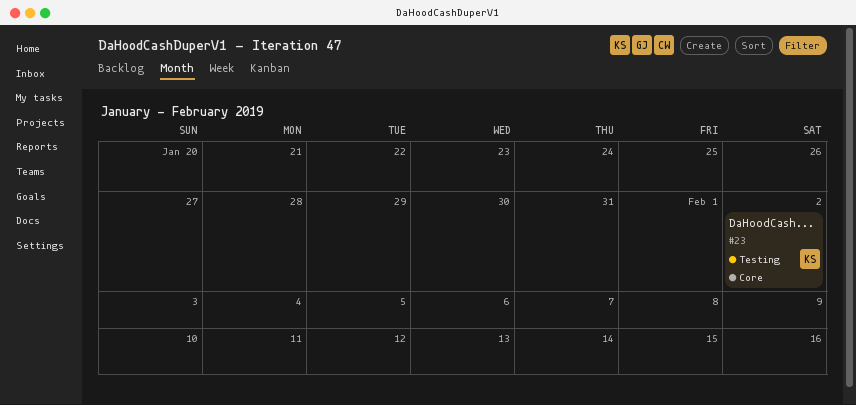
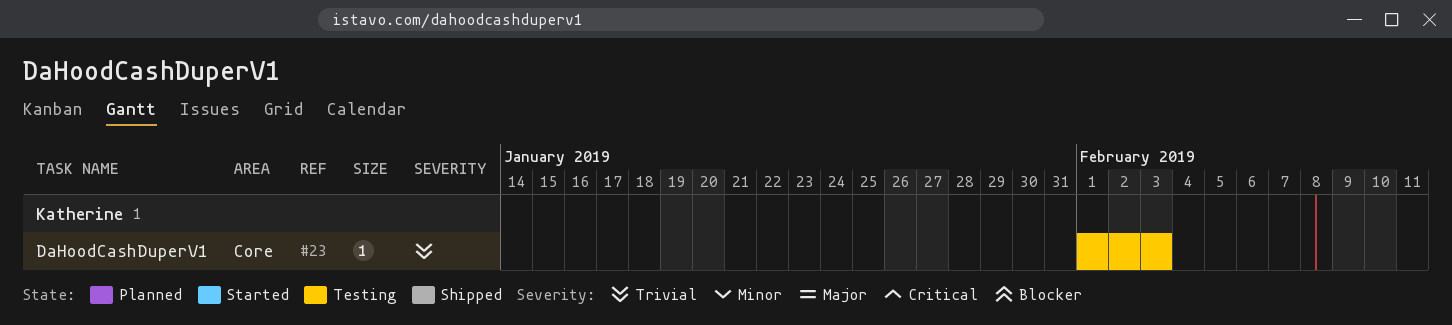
#23, due: Feb 2 -> Feb 3

